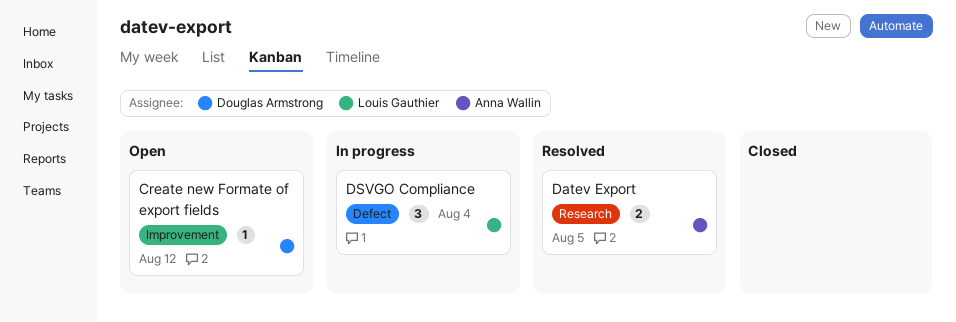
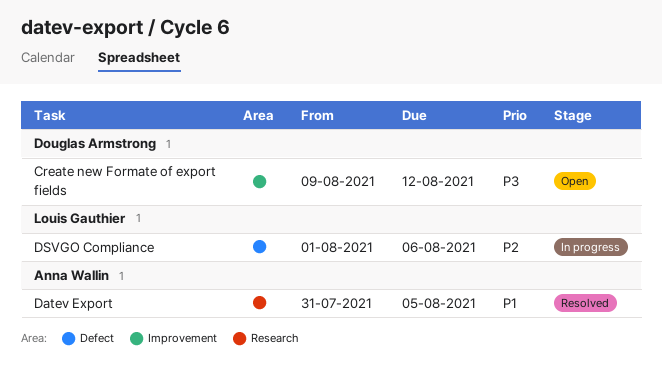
DSVGO Compliance, due: Aug 4 -> Aug 6

